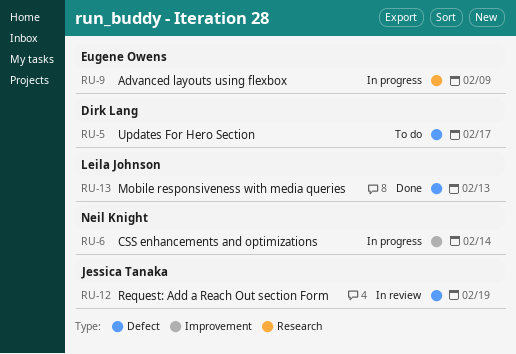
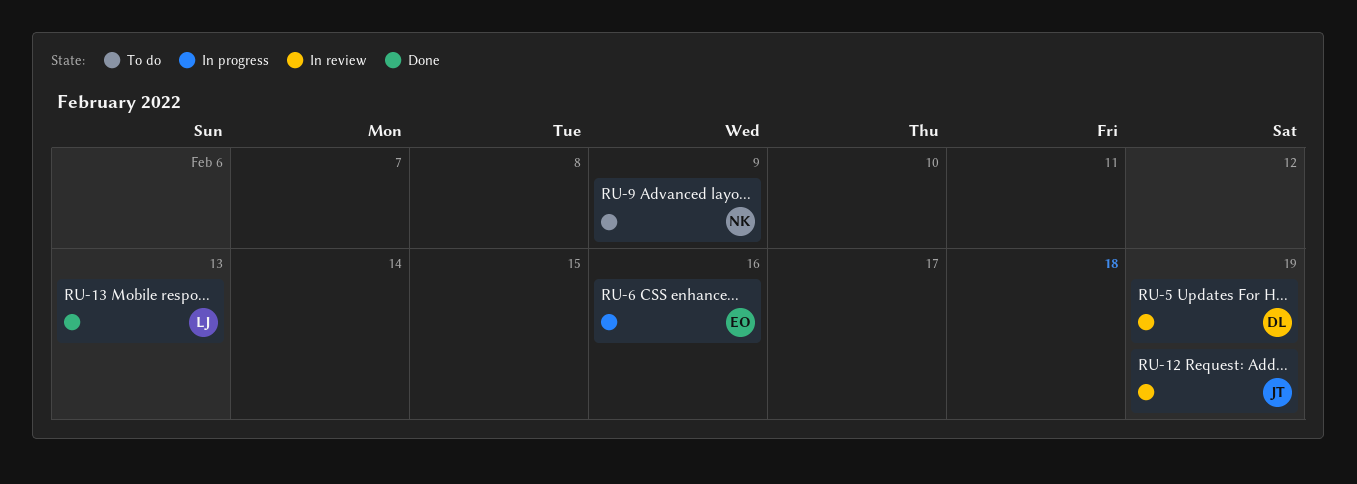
RU-5, status: To do -> In review
RU-5, due: Feb 17 -> Feb 19
RU-6, owner: Neil Knight -> Eugene Owens
RU-6, due: Feb 14 -> Feb 16
RU-9, status: In progress -> To do
RU-9, owner: Eugene Owens -> Neil Knight

